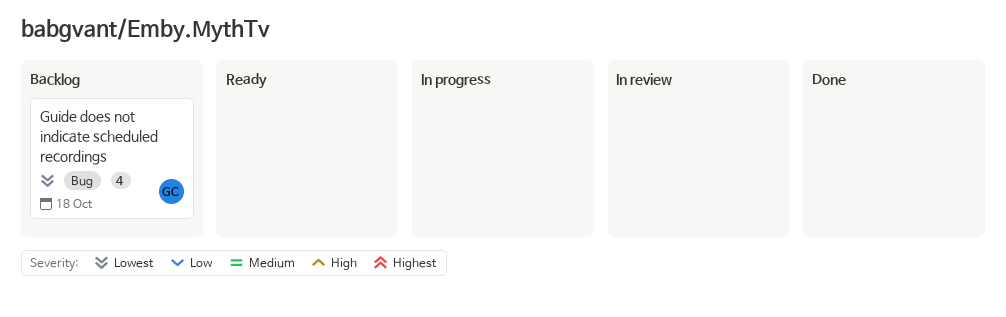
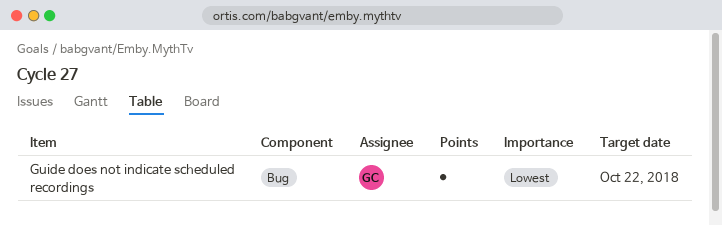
Guide does not indicate scheduled recordings, estimate: 4 -> 1
Guide does not indicate scheduled recordings, due: Oct 18 -> Oct 22

